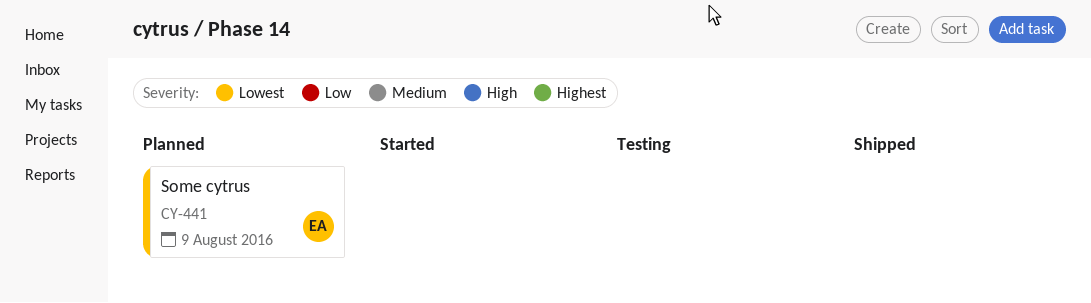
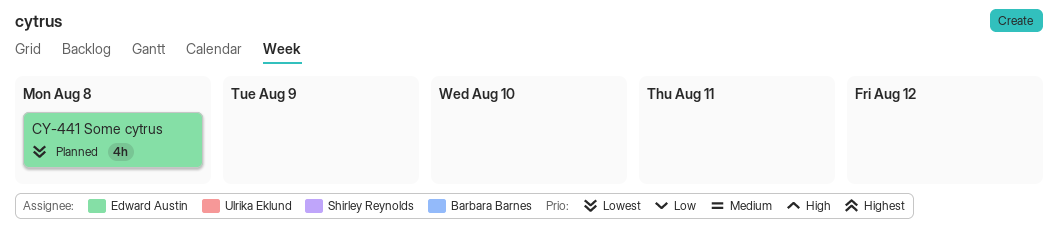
CY-441, due: Aug 9 -> Aug 8

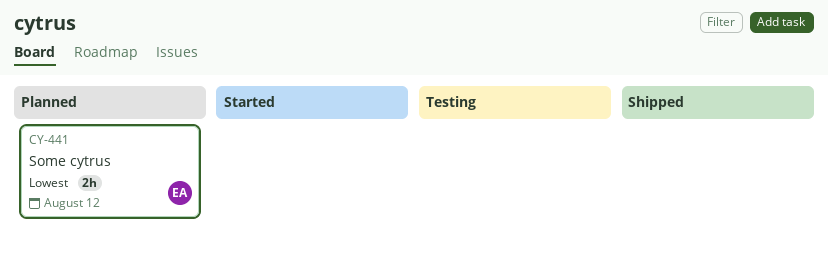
CY-441, estimate: 4h -> 2h
CY-441, due: Aug 8 -> Aug 12

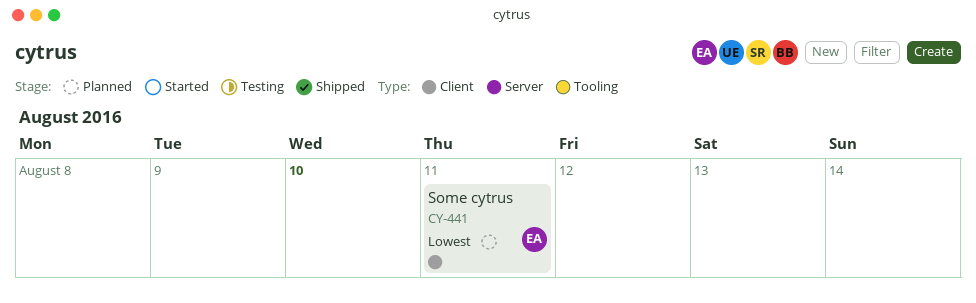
CY-441, due: Aug 12 -> Aug 11

